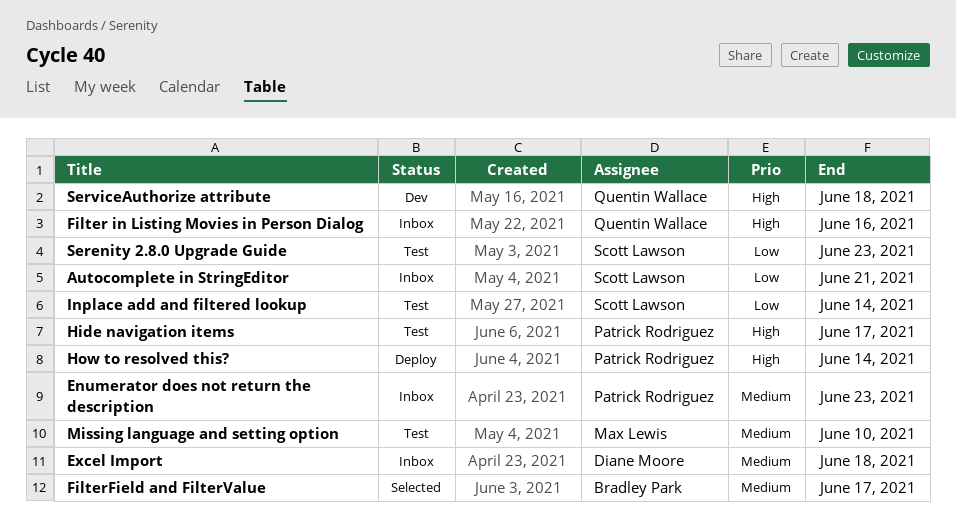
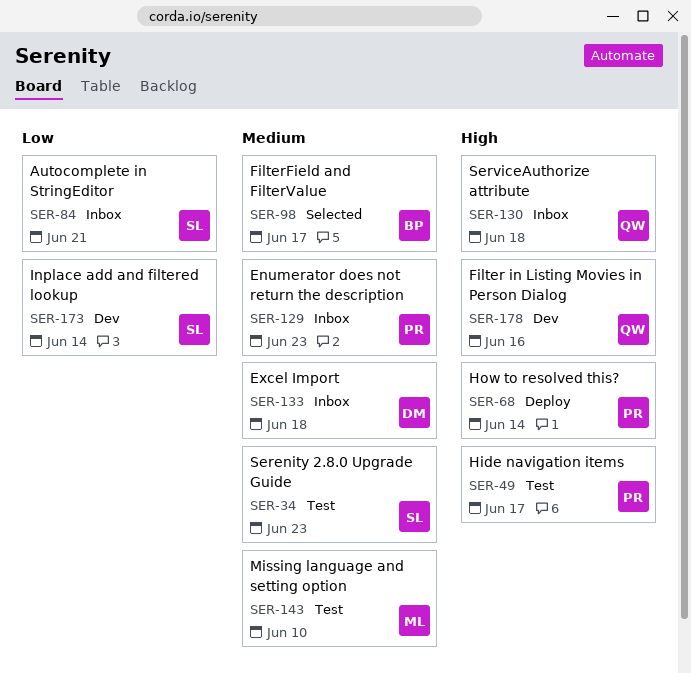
Filter in Listing Movies in Person Dialog, status: Inbox -> Dev
Inplace add and filtered lookup, status: Test -> Dev
Serenity 2.8.0 Upgrade Guide, priority: Low -> Medium
ServiceAuthorize attribute, status: Dev -> Inbox

